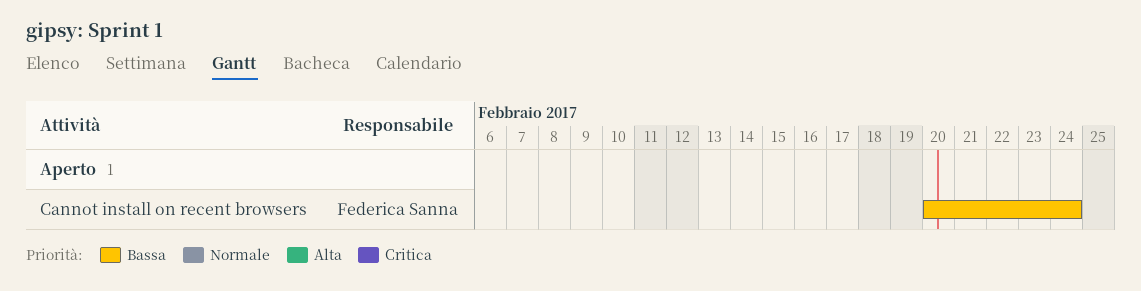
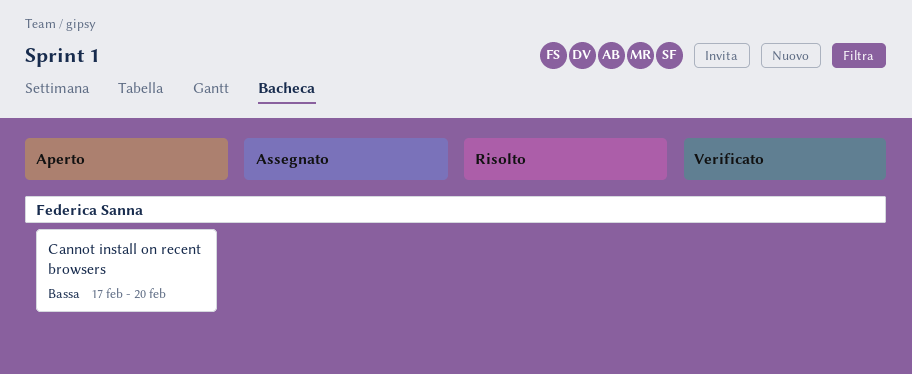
Cannot install on recent browsers, start: Feb 20 -> Feb 17
Cannot install on recent browsers, due: Feb 24 -> Feb 20

